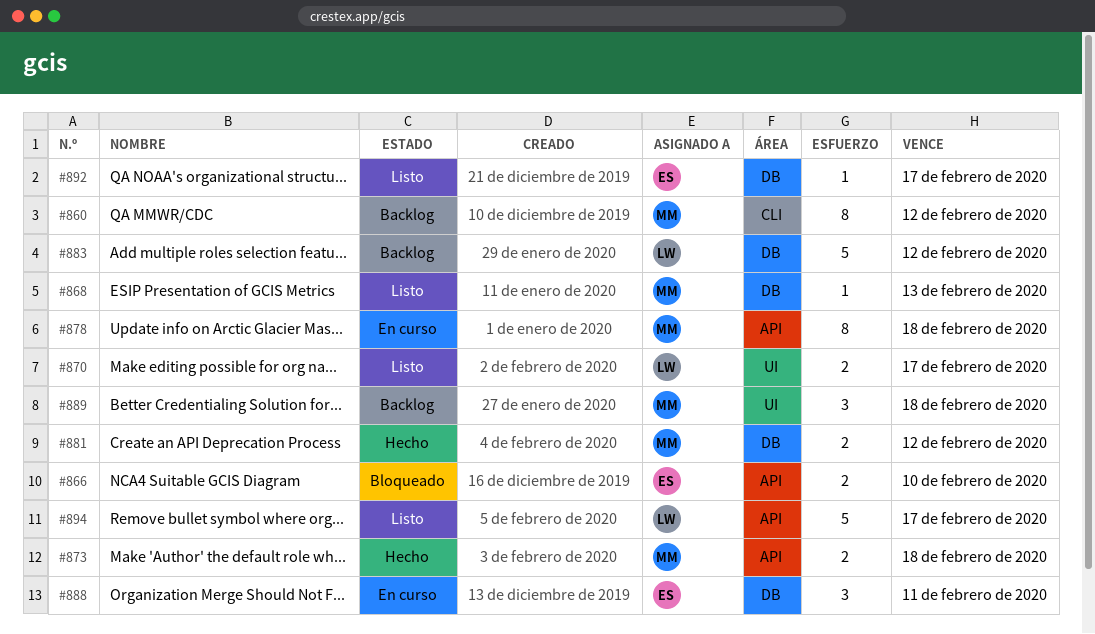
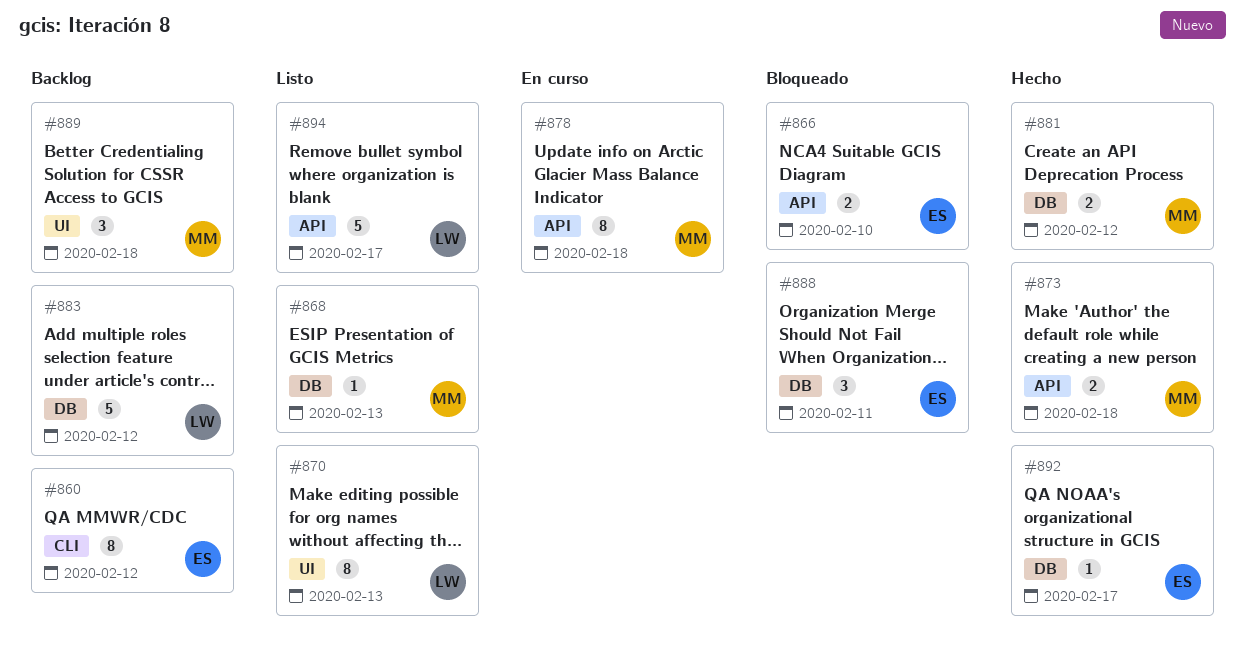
#860, owner: MM -> ES
#870, estimate: 2 -> 8
#870, due: Feb 17 -> Feb 13
#888, status: En curso -> Bloqueado
#892, status: Listo -> Hecho

